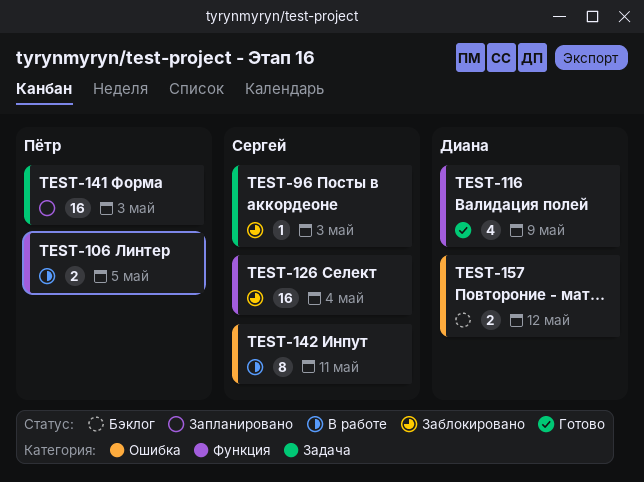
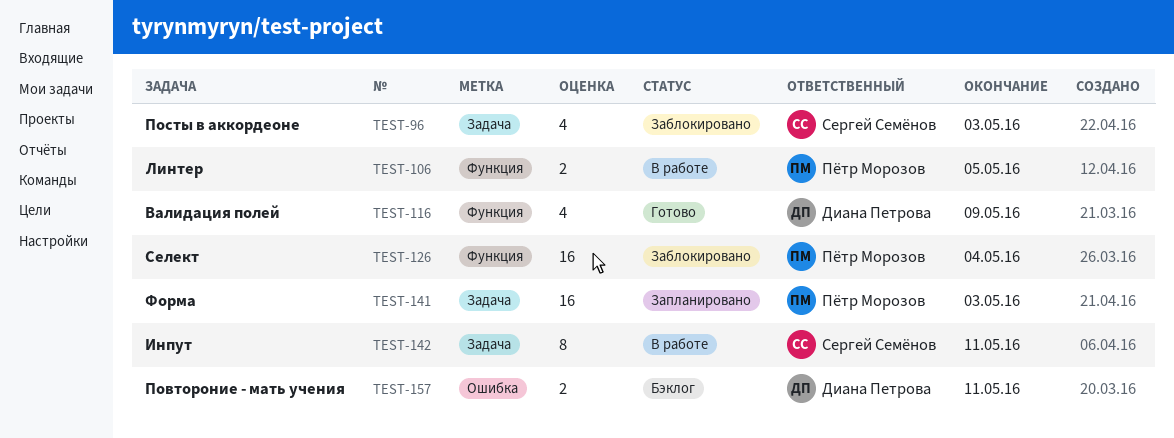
TEST-96, estimate: 1 -> 4
TEST-126, owner: Сергей Семёнов -> Пётр Морозов
TEST-142, label: Ошибка -> Задача
TEST-157, due: May 12 -> May 11

